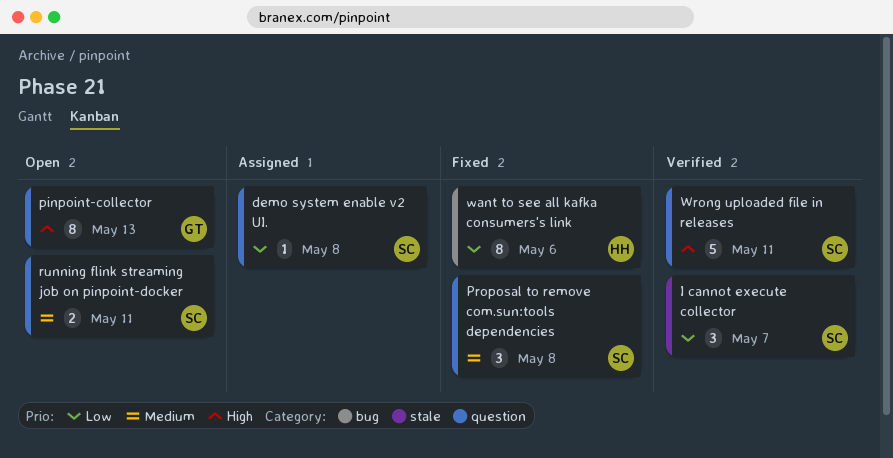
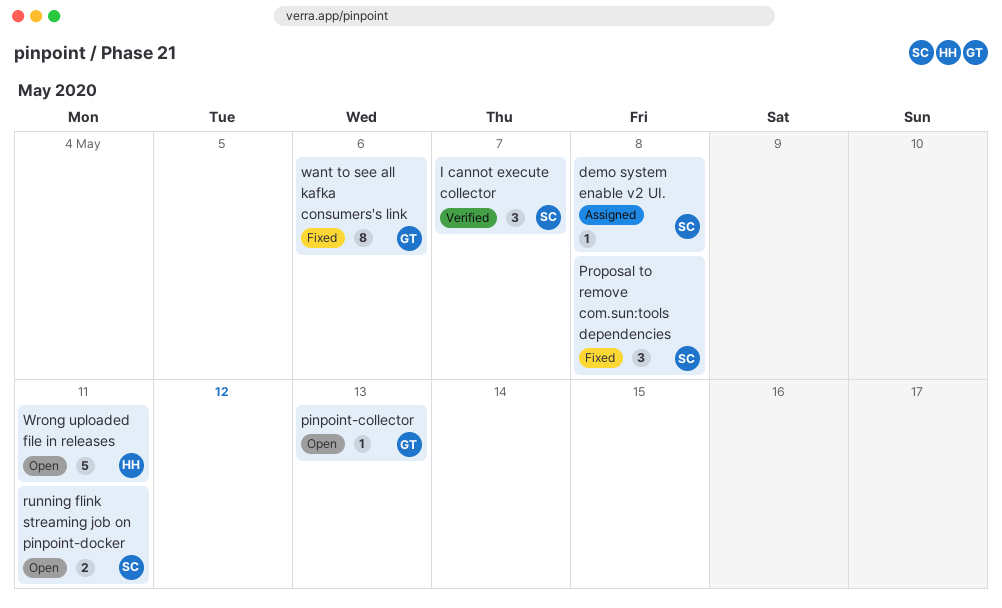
pinpoint-collector, estimate: 8 -> 1
want to see all kafka consumers's link, owner: HH -> GT
Wrong uploaded file in releases, status: Verified -> Open
Wrong uploaded file in releases, owner: SC -> HH

